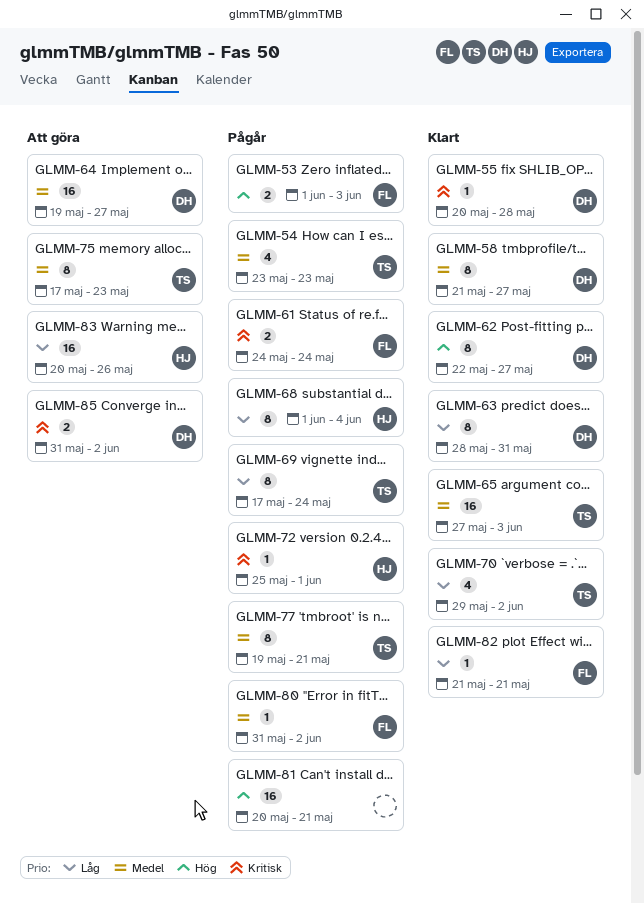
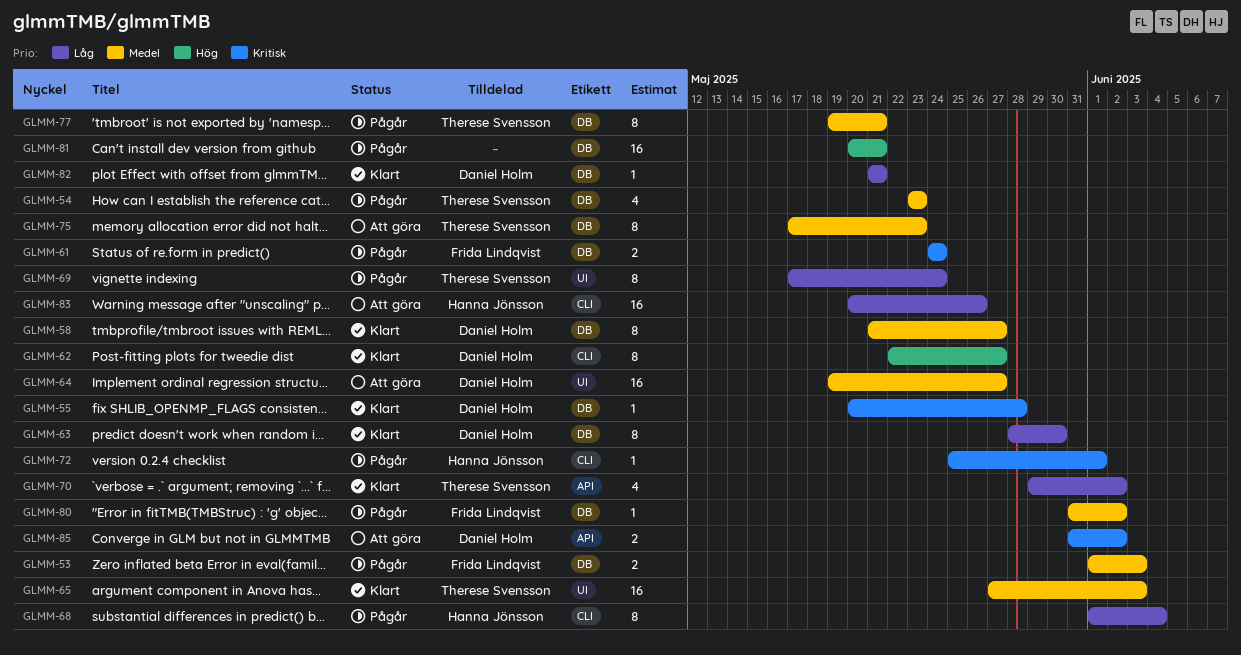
GLMM-53, priority: Hög -> Medel
GLMM-63, due: May 31 -> May 30
GLMM-82, owner: Frida Lindqvist -> Daniel Holm

